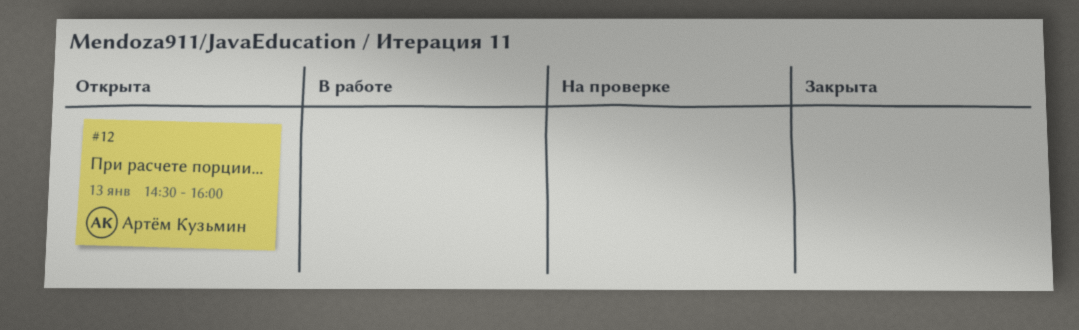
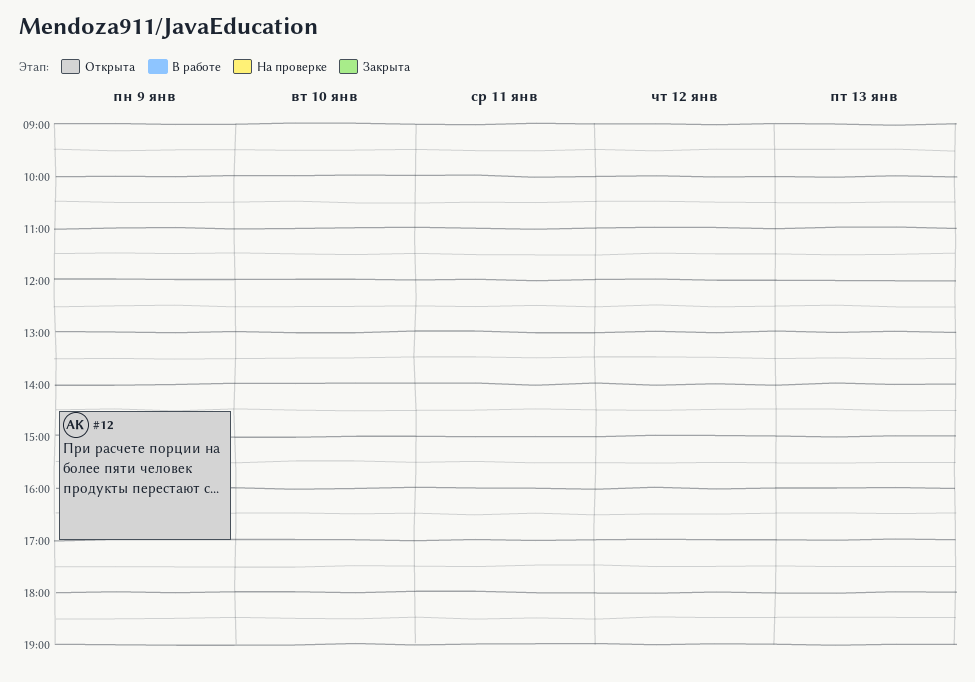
#12, day: Jan 13 -> Jan 9
#12, ends: 16:00 -> 17:00

